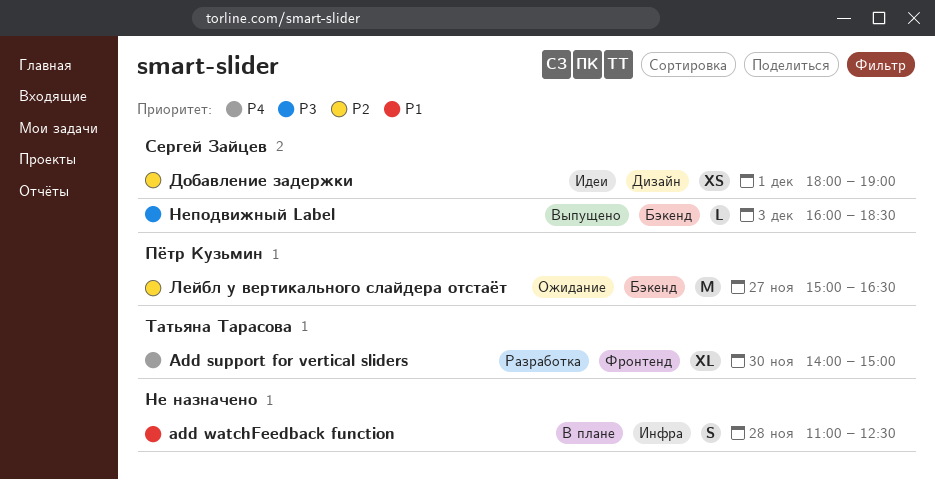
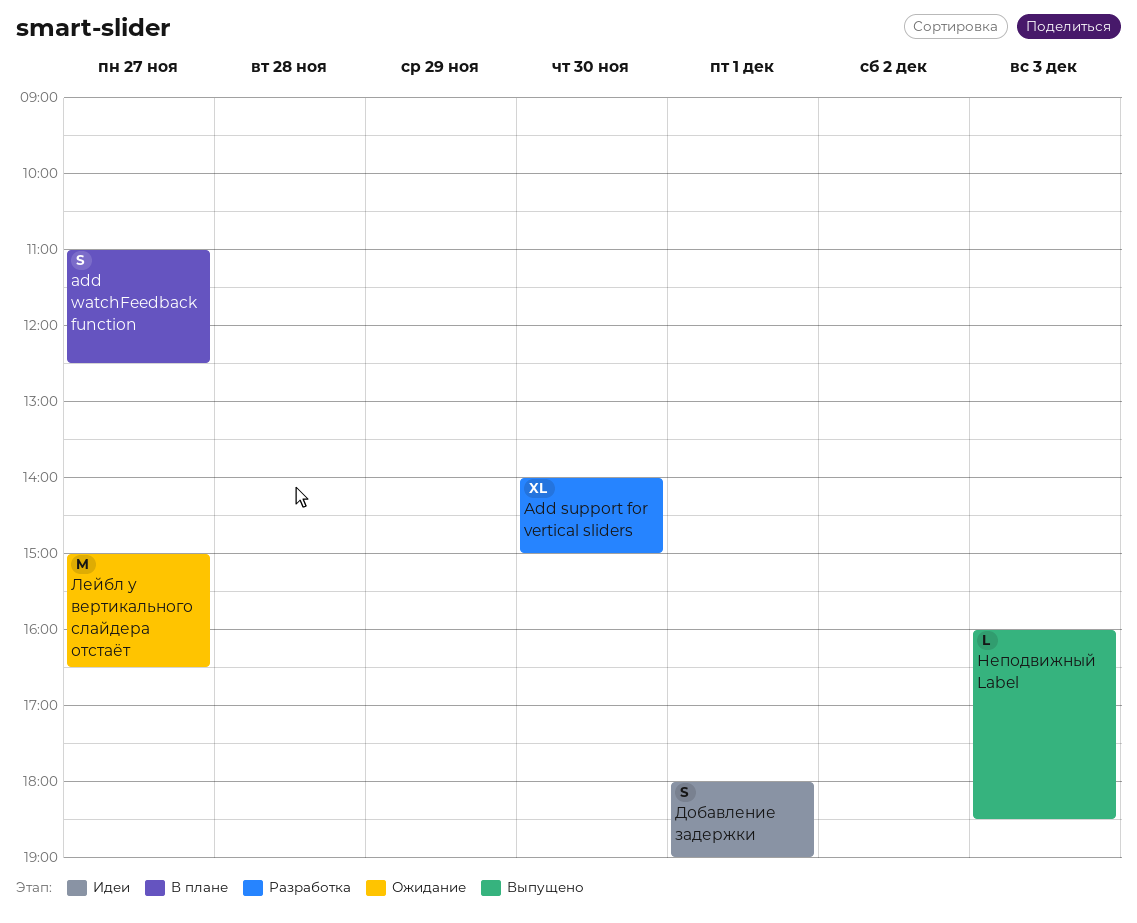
add watchFeedback function, day: Nov 28 -> Nov 27
Добавление задержки, estimate: XS -> S

